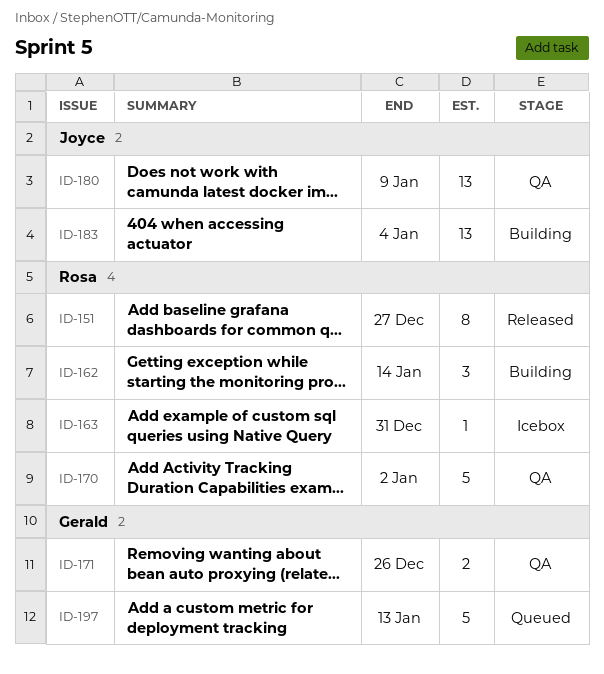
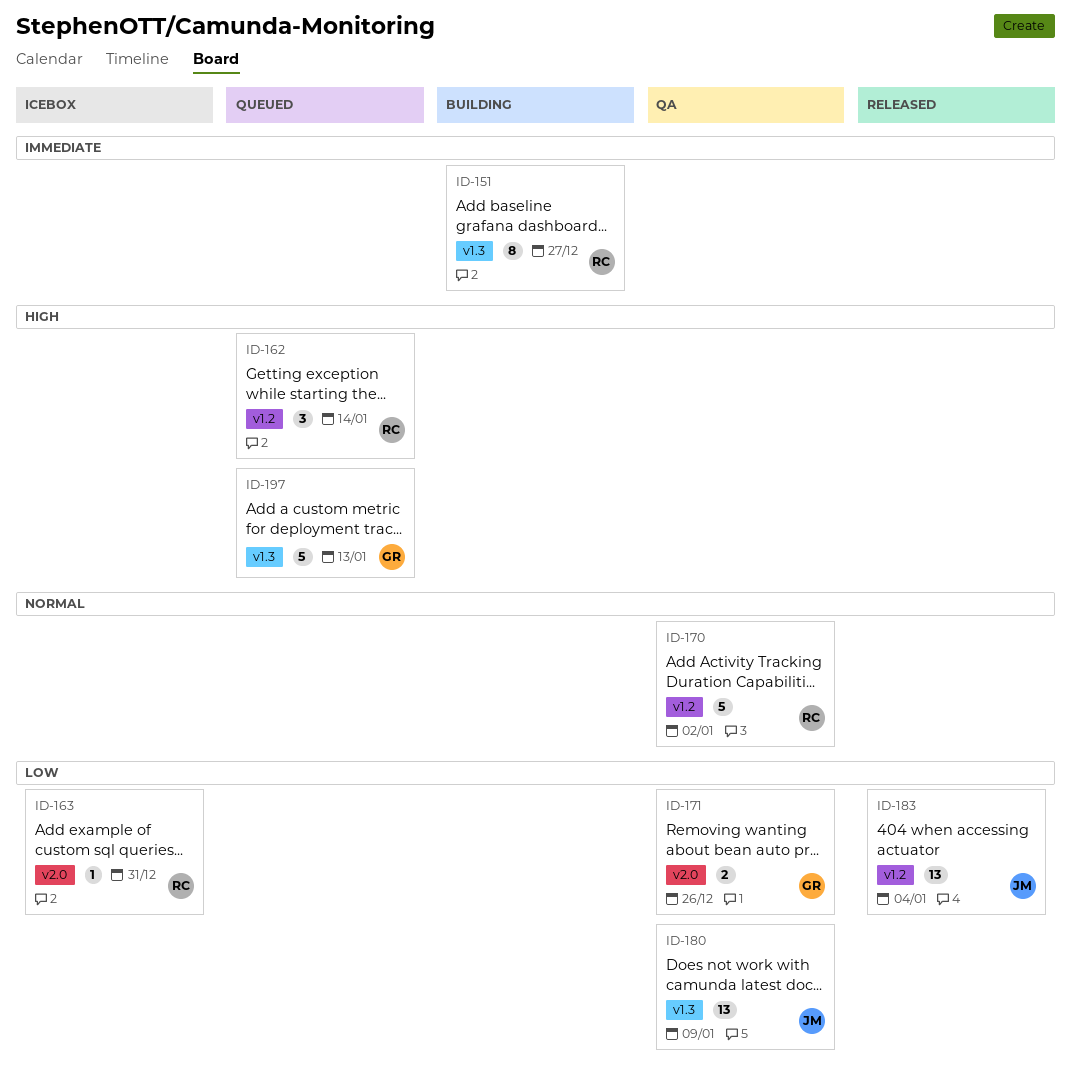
ID-151, status: Released -> Building
ID-162, status: Building -> Queued
ID-183, status: Building -> Released

